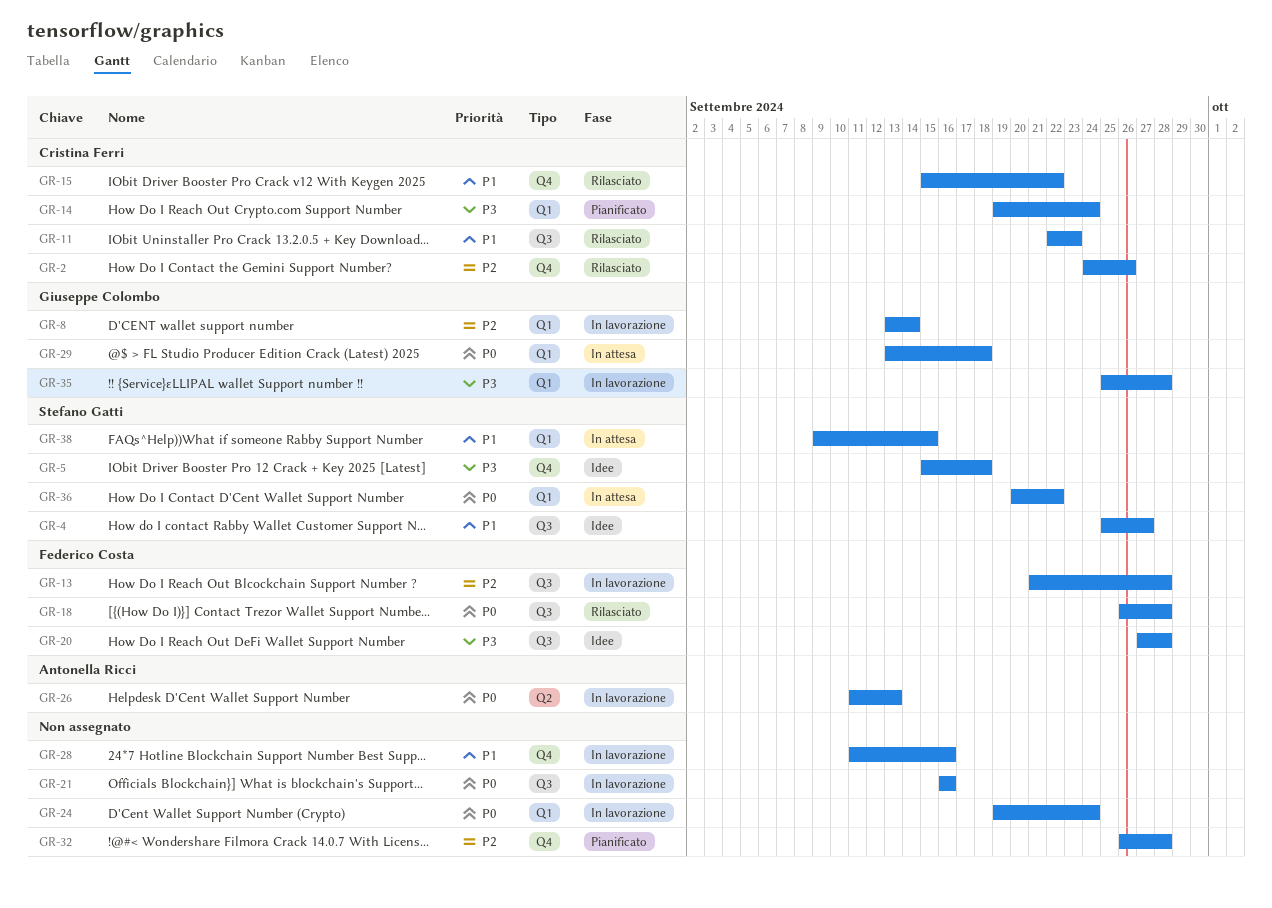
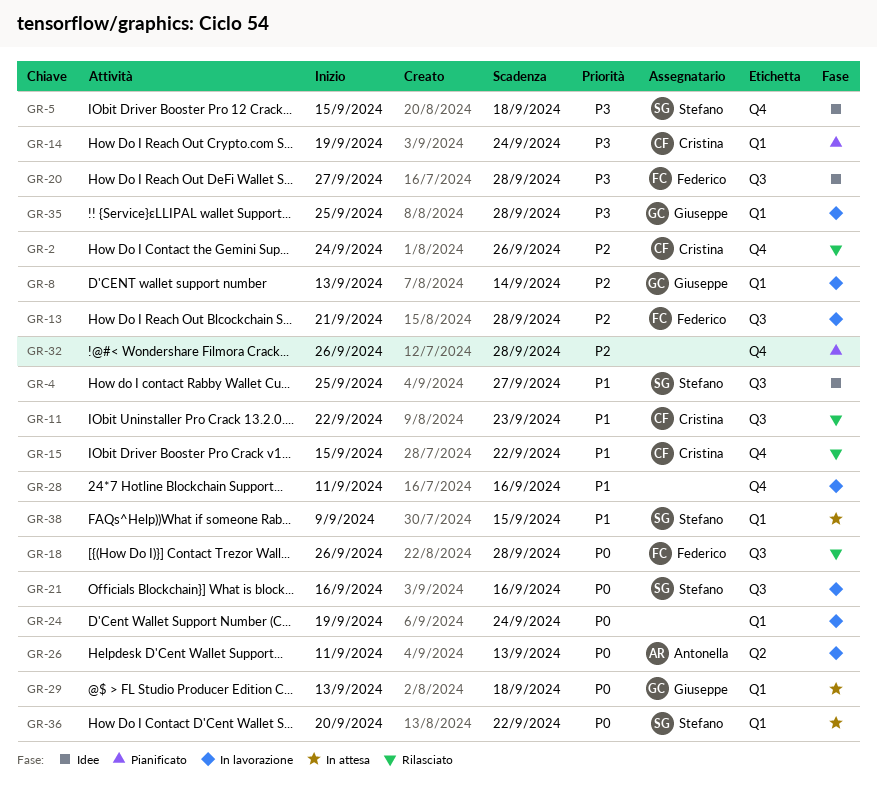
GR-21, owner: none -> Stefano Gatti

